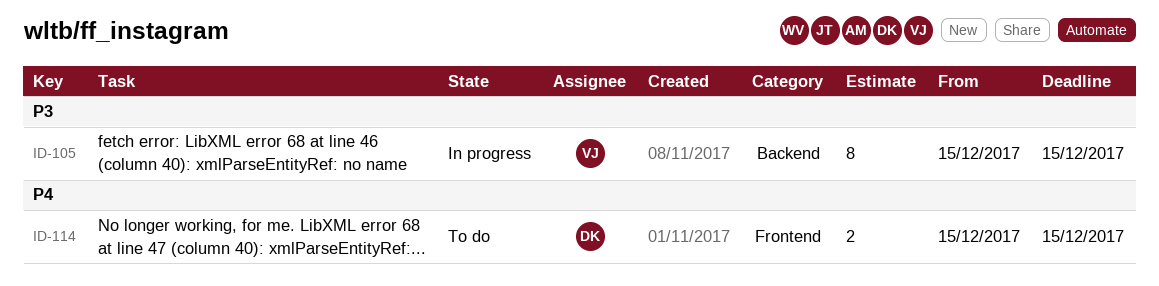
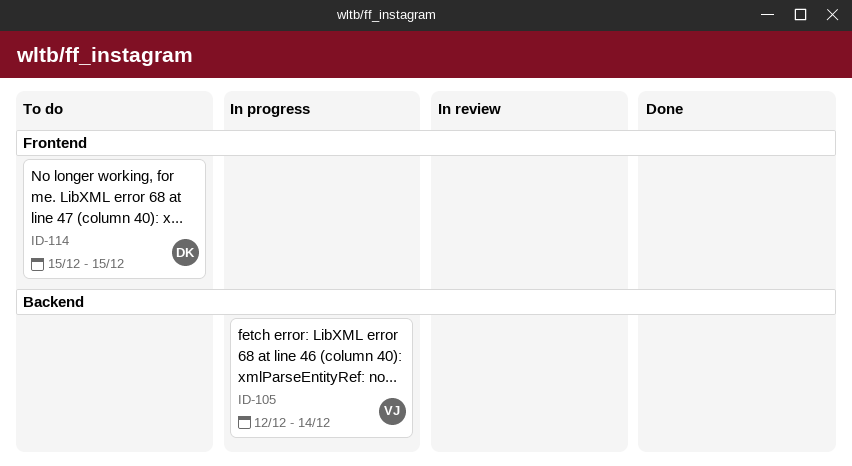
ID-105, start: Dec 15 -> Dec 12
ID-105, due: Dec 15 -> Dec 14

